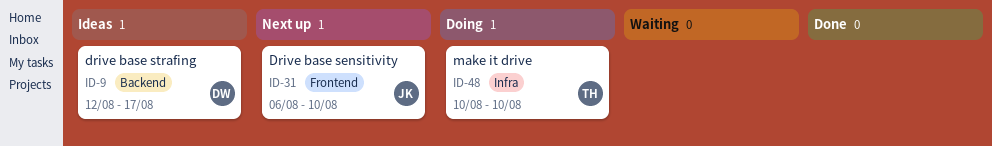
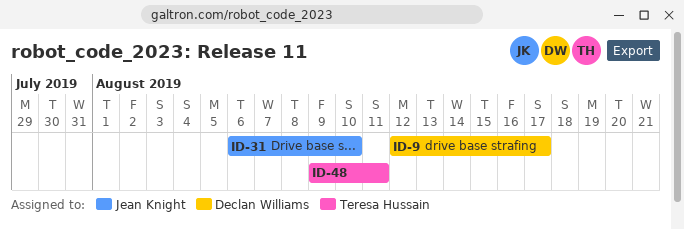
ID-48, start: Aug 10 -> Aug 9
ID-48, due: Aug 10 -> Aug 11

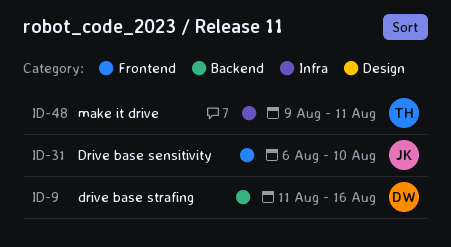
ID-9, start: Aug 12 -> Aug 11
ID-9, due: Aug 17 -> Aug 16

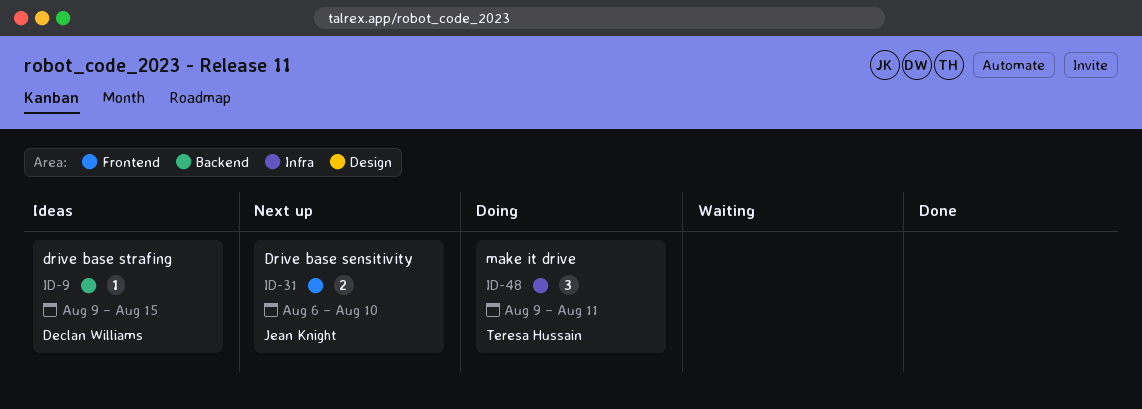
ID-9, start: Aug 11 -> Aug 9
ID-9, due: Aug 16 -> Aug 15

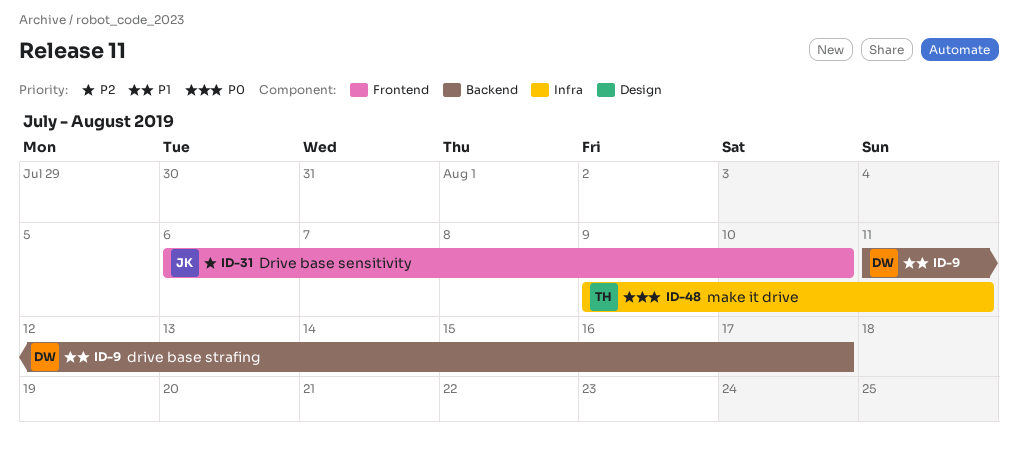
ID-9, start: Aug 9 -> Aug 11
ID-9, due: Aug 15 -> Aug 17

